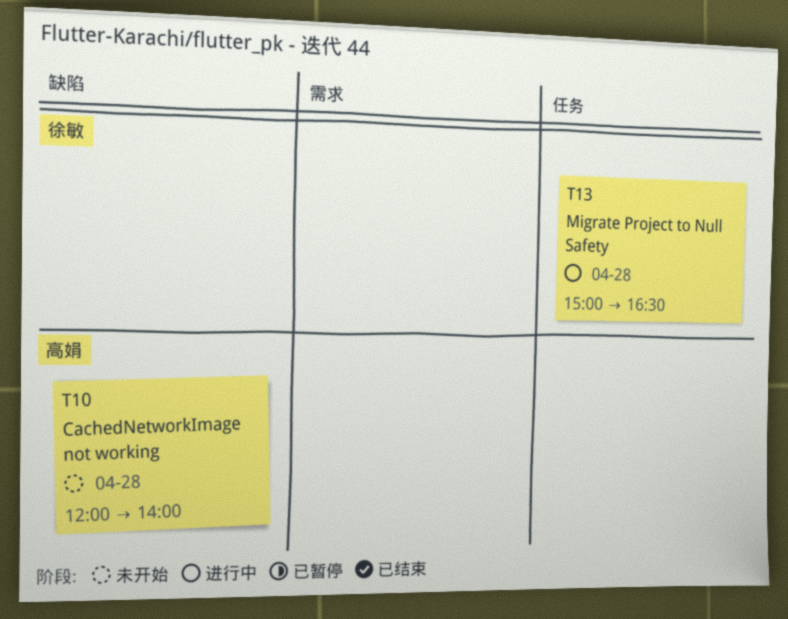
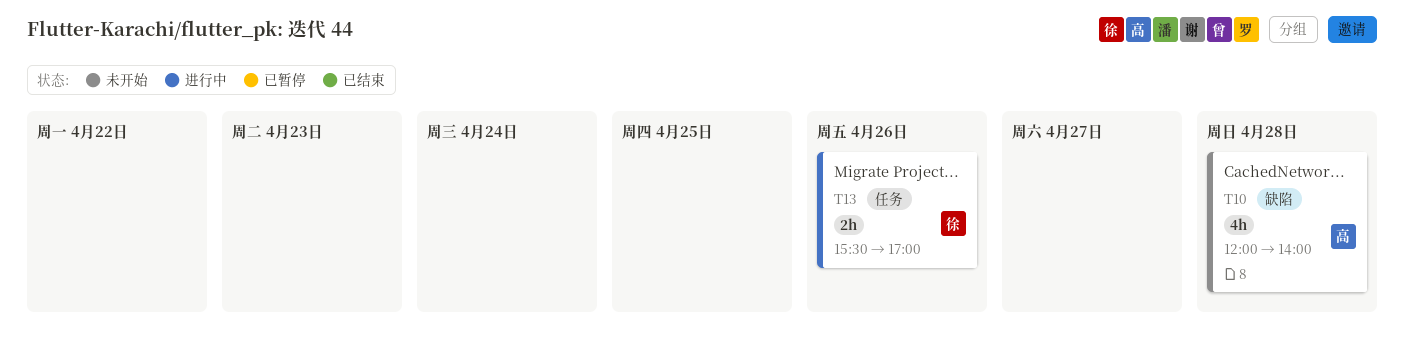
T13, day: Apr 28 -> Apr 26
T13, begins: 15:00 -> 15:30
T13, ends: 16:30 -> 17:00

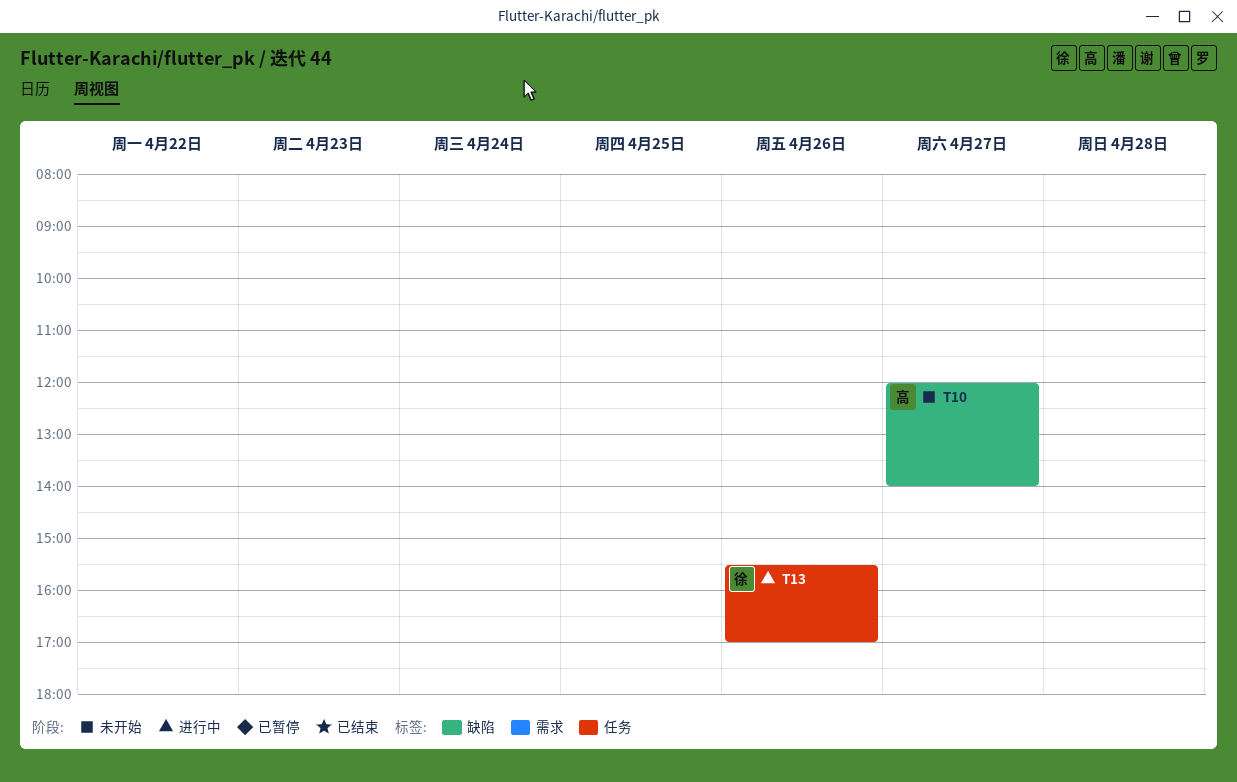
T10, day: Apr 28 -> Apr 27

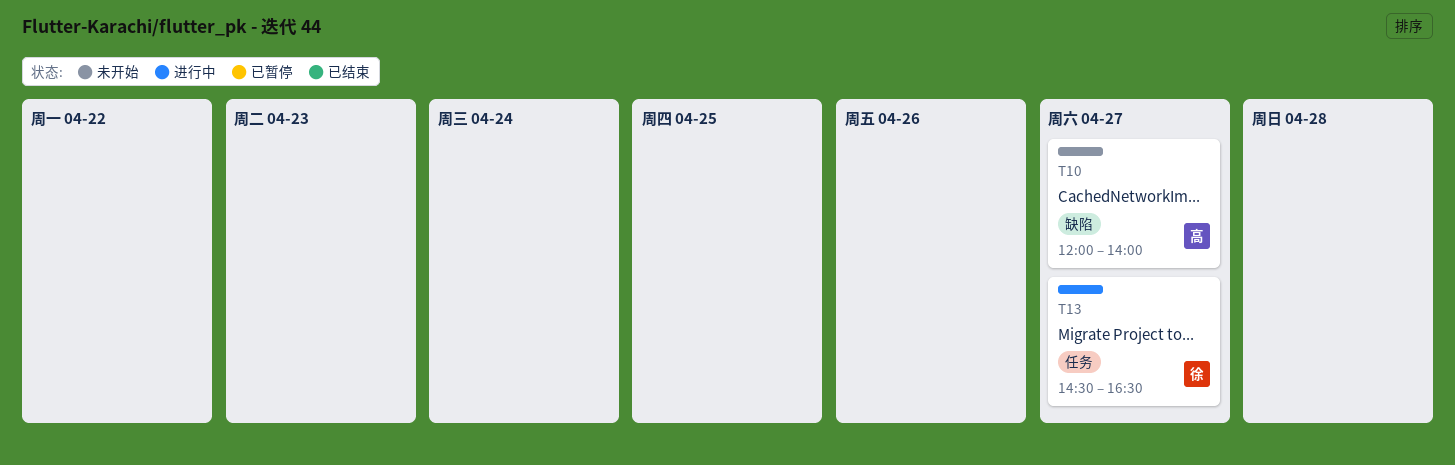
T13, day: Apr 26 -> Apr 27
T13, begins: 15:30 -> 14:30
T13, ends: 17:00 -> 16:30

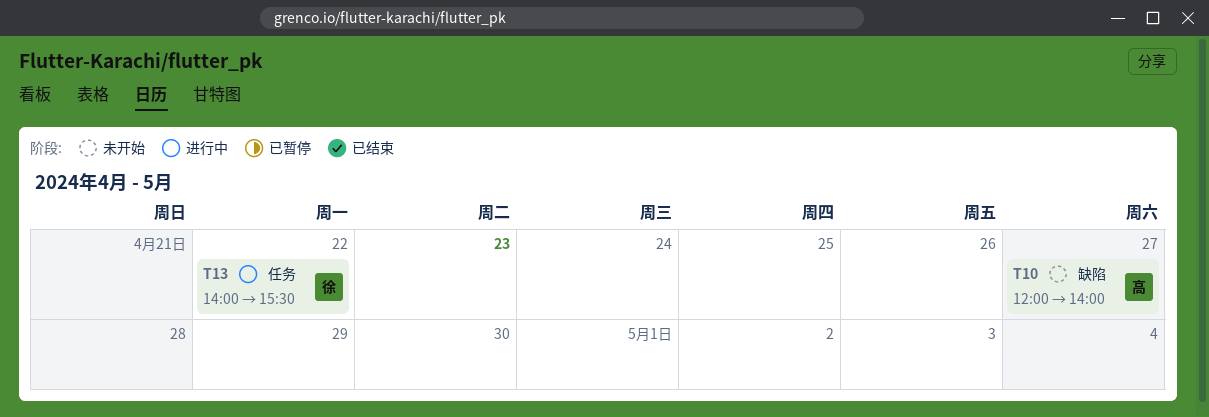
T13, day: Apr 27 -> Apr 22
T13, begins: 14:30 -> 14:00
T13, ends: 16:30 -> 15:30

